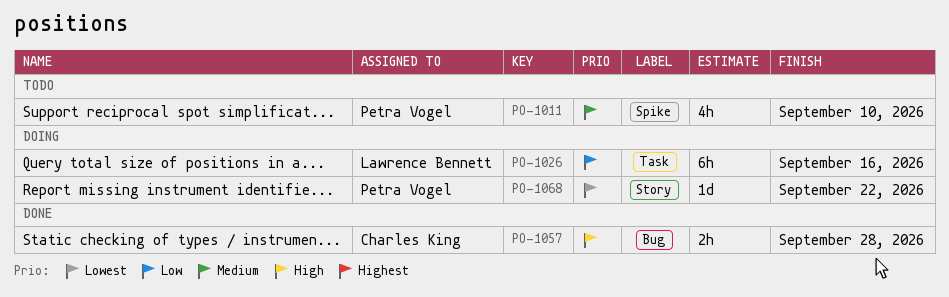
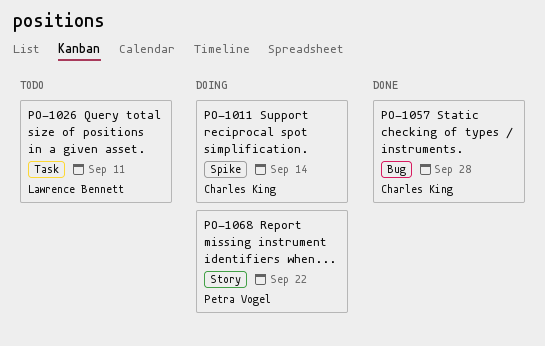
PO-1011, status: Todo -> Doing
PO-1011, owner: Petra Vogel -> Charles King
PO-1011, due: Sep 10 -> Sep 14
PO-1026, status: Doing -> Todo
PO-1026, due: Sep 16 -> Sep 11

